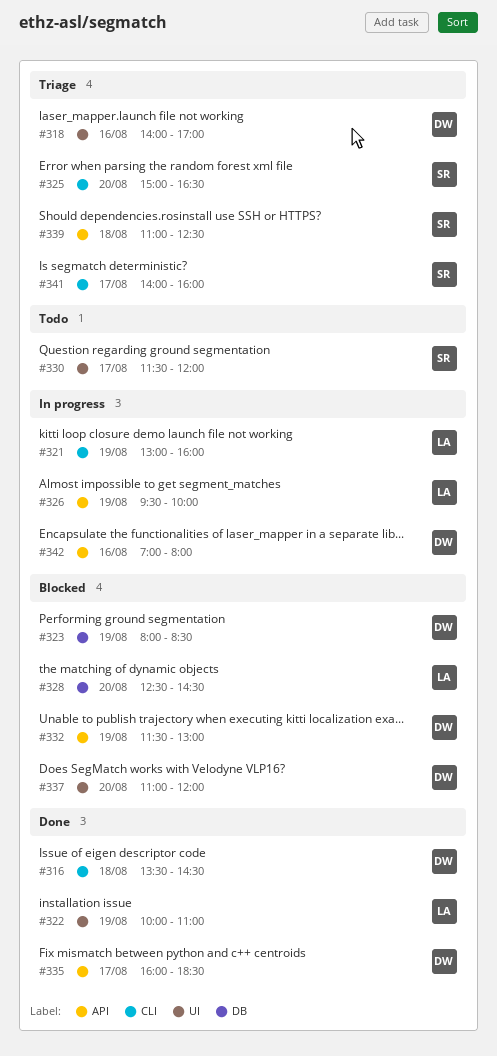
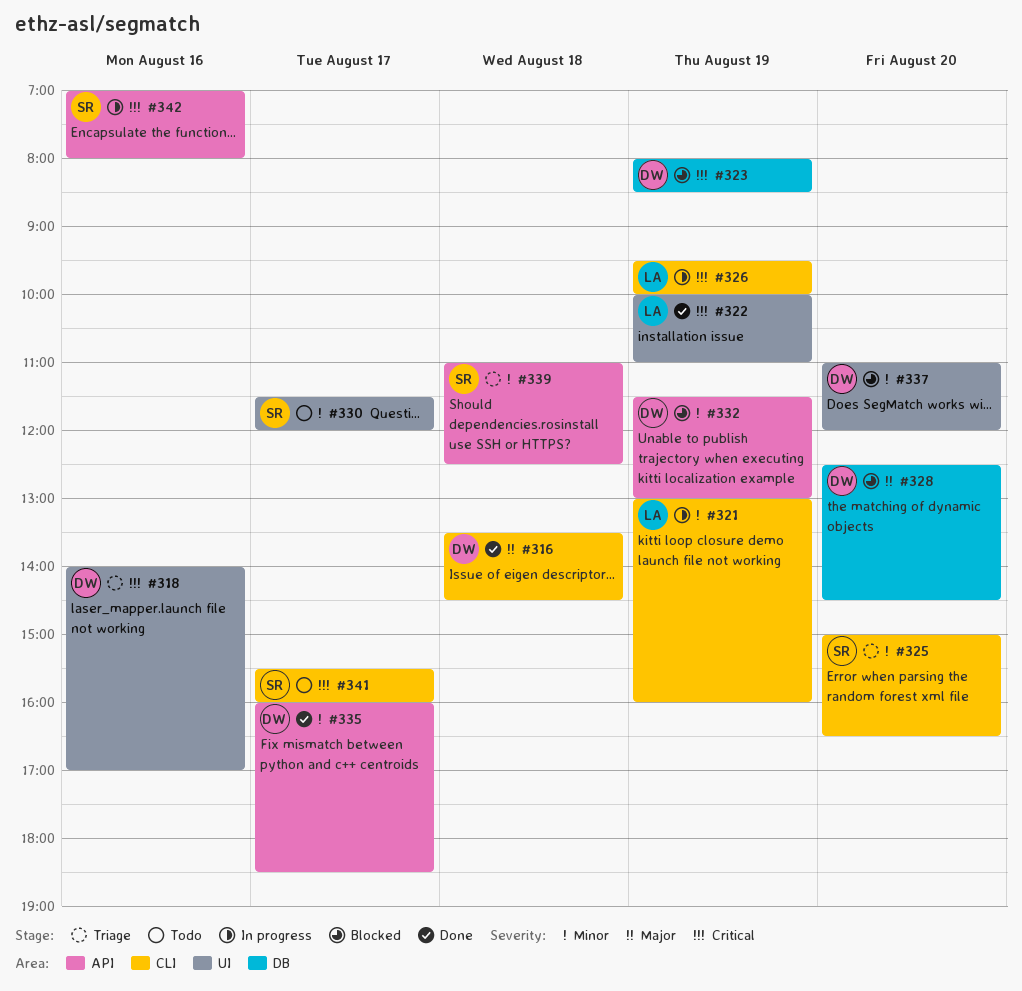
#326, label: API -> CLI
#328, owner: LA -> DW
#341, status: Triage -> Todo
#341, begins: 14:00 -> 15:30
#342, owner: DW -> SR

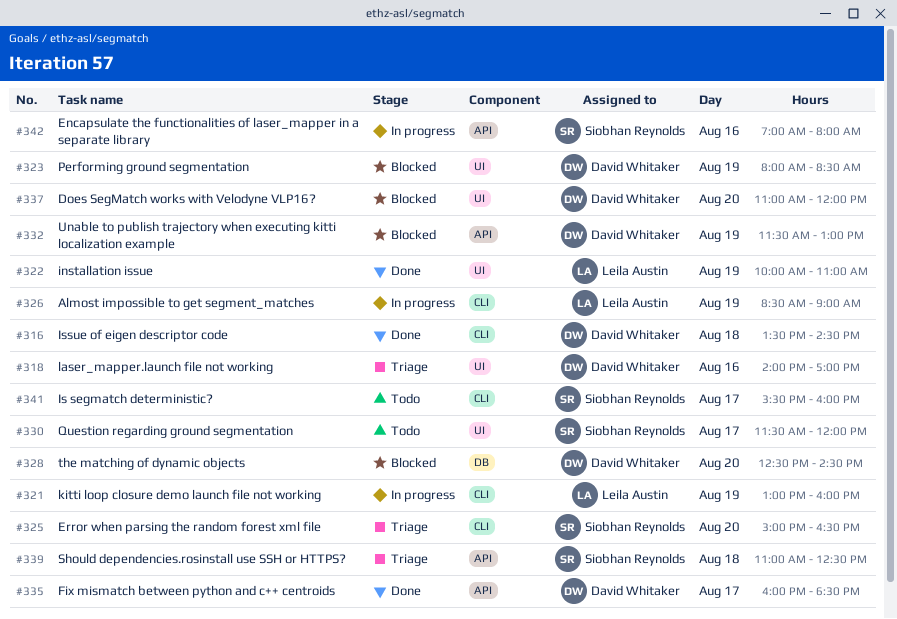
#323, label: DB -> UI
#326, begins: 09:30 -> 08:30
#326, ends: 10:00 -> 09:00

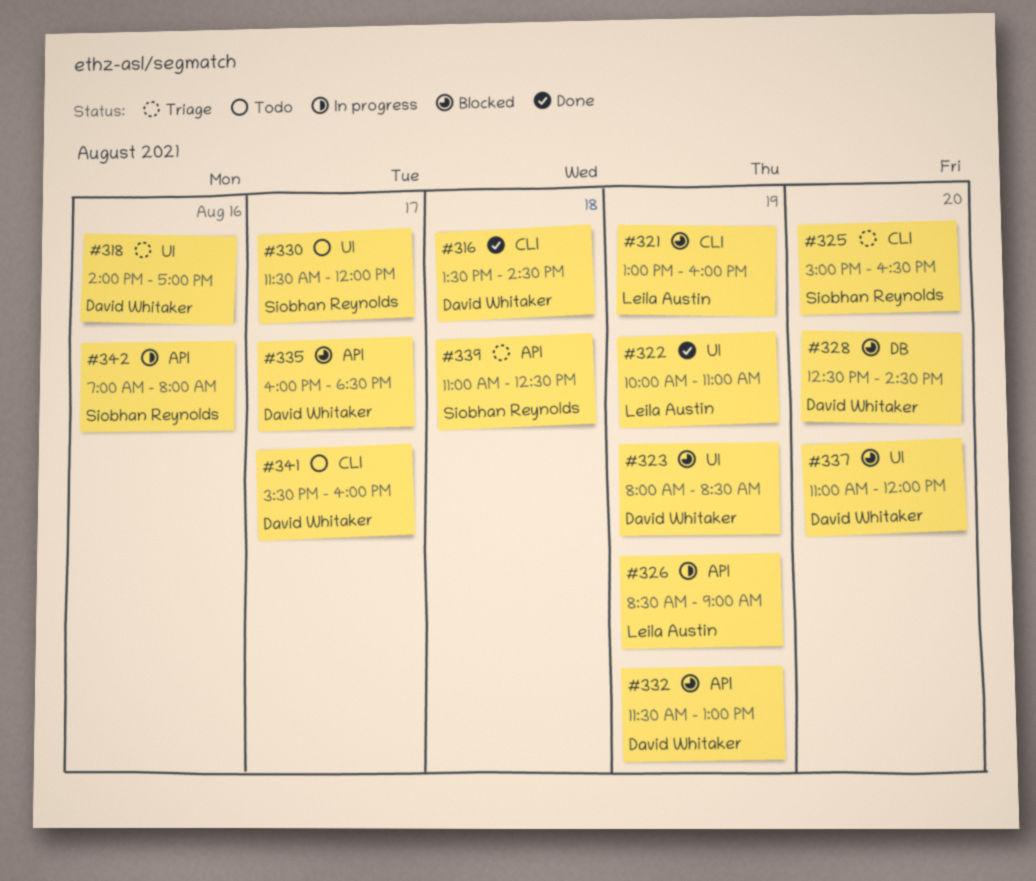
#321, status: In progress -> Blocked
#326, label: CLI -> API
#335, status: Done -> Blocked
#341, owner: Siobhan Reynolds -> David Whitaker

